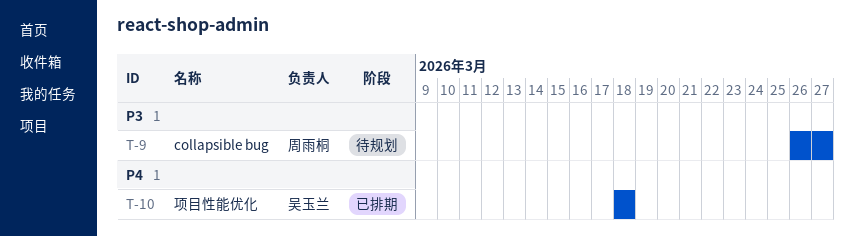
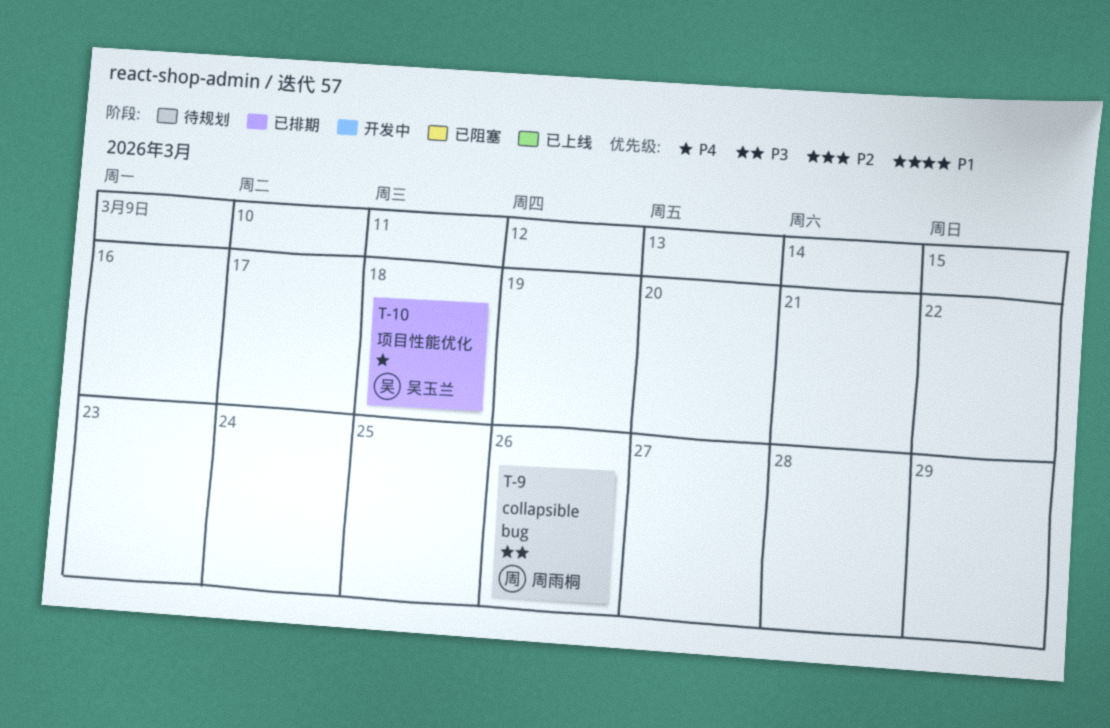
T-9, due: Mar 27 -> Mar 26

